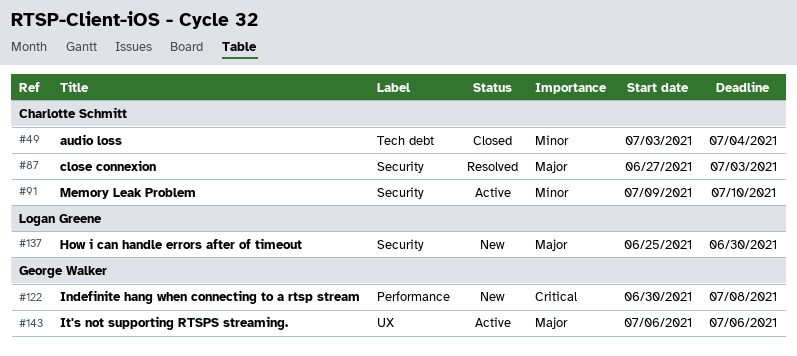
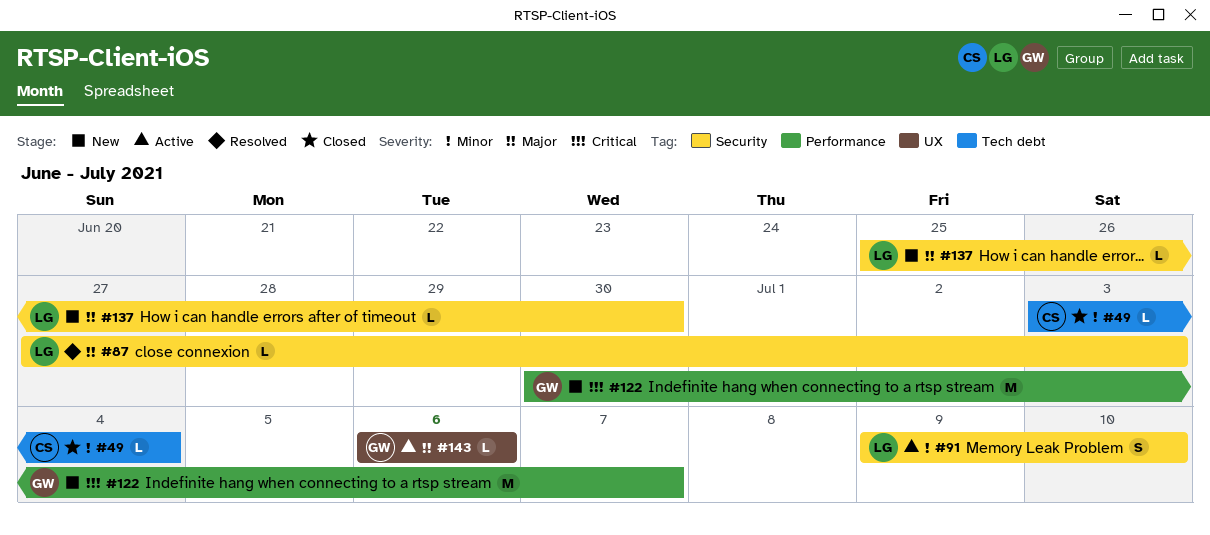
#87, owner: Charlotte Schmitt -> Logan Greene
#91, owner: Charlotte Schmitt -> Logan Greene
#122, due: Jul 8 -> Jul 7

